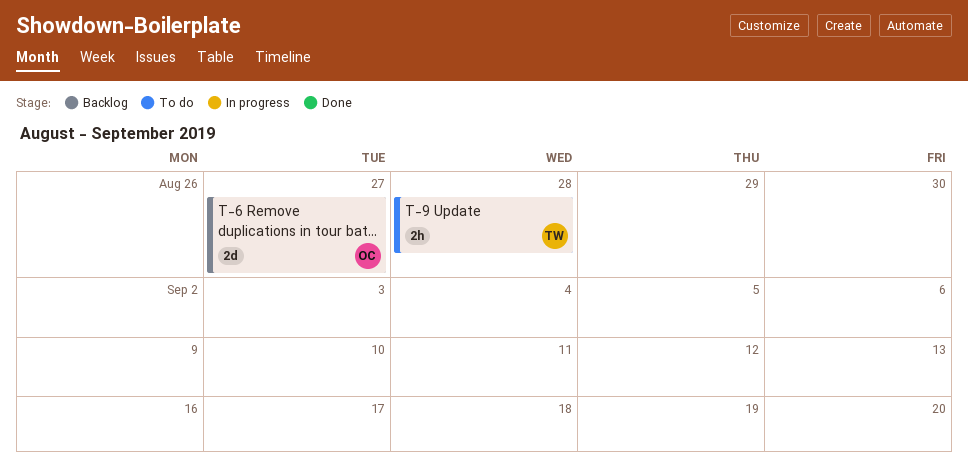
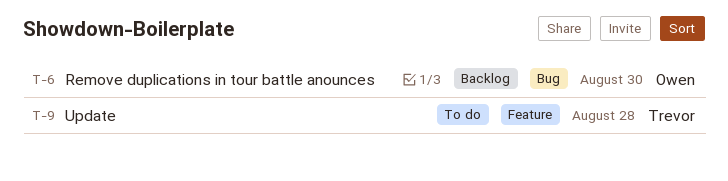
T-6, due: Aug 27 -> Aug 30

